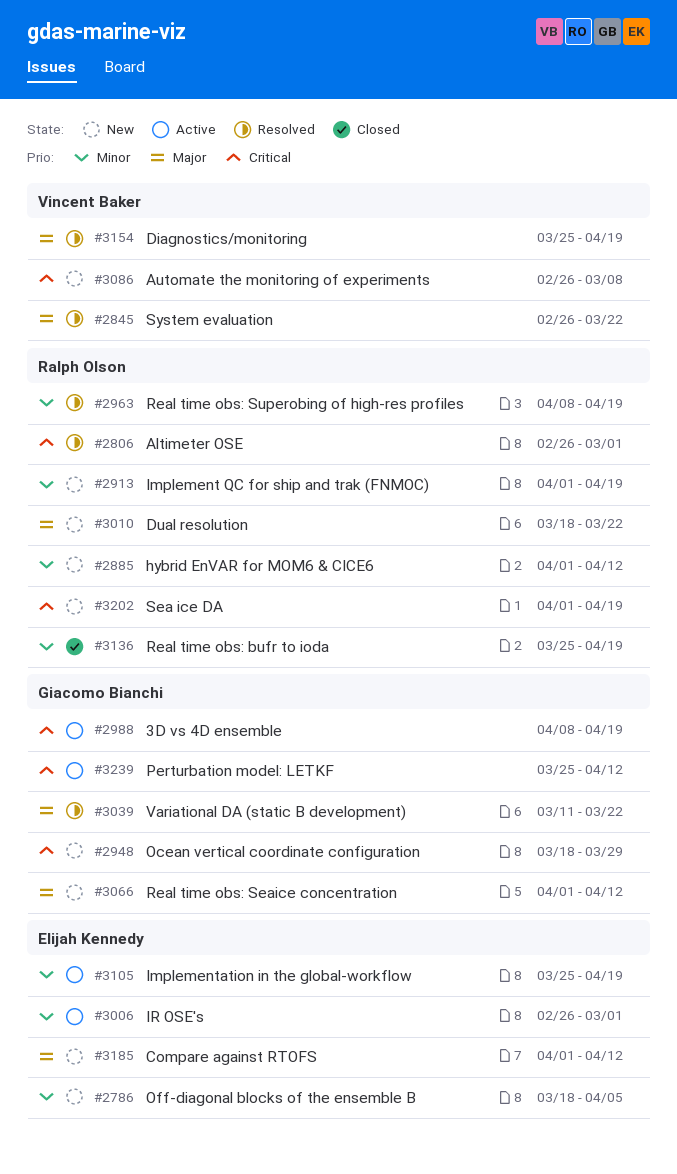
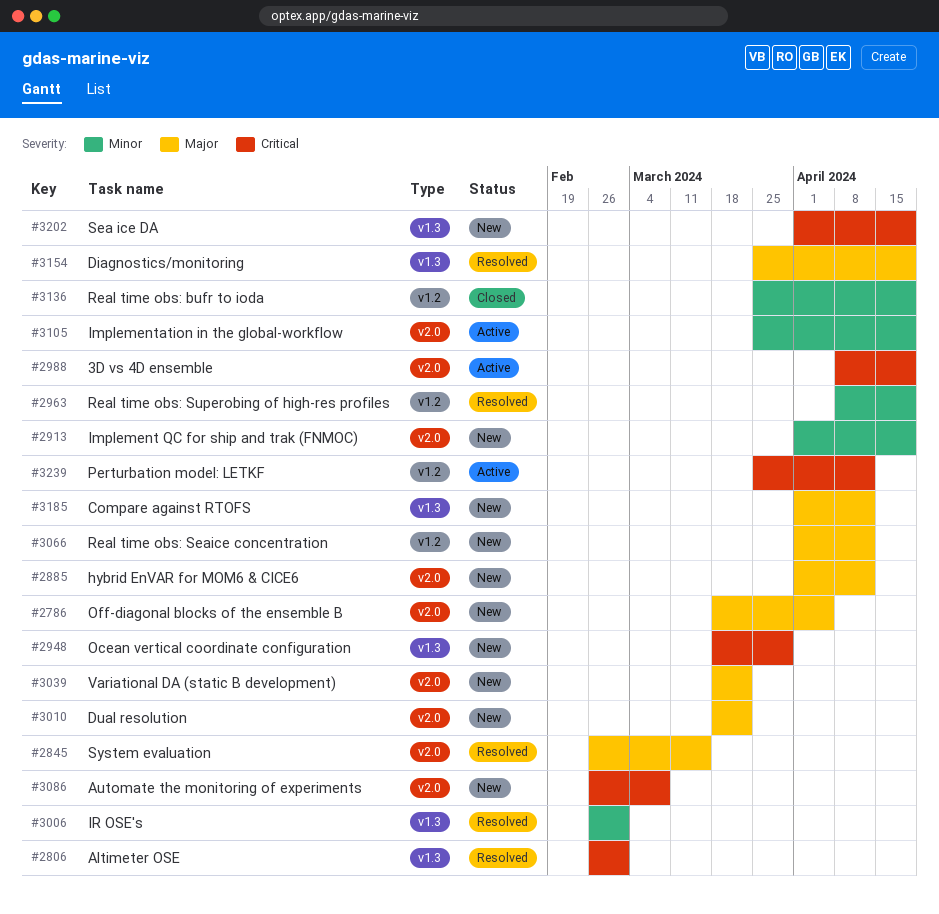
#2786, priority: Minor -> Major
#2845, due: Mar 22 -> Mar 15
#2885, priority: Minor -> Major
#3006, status: Active -> Resolved
#3039, status: Resolved -> New
#3039, start: Mar 11 -> Mar 18

